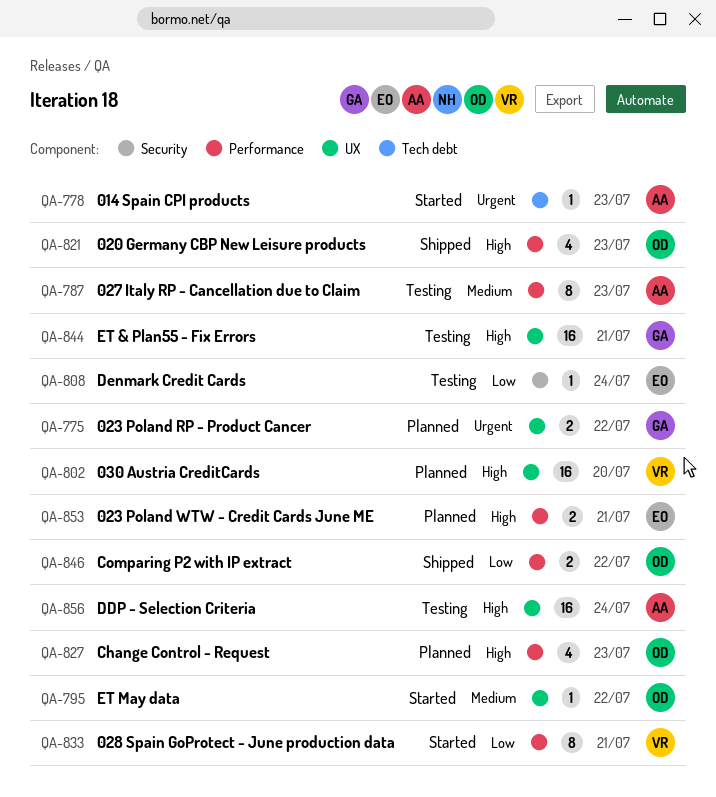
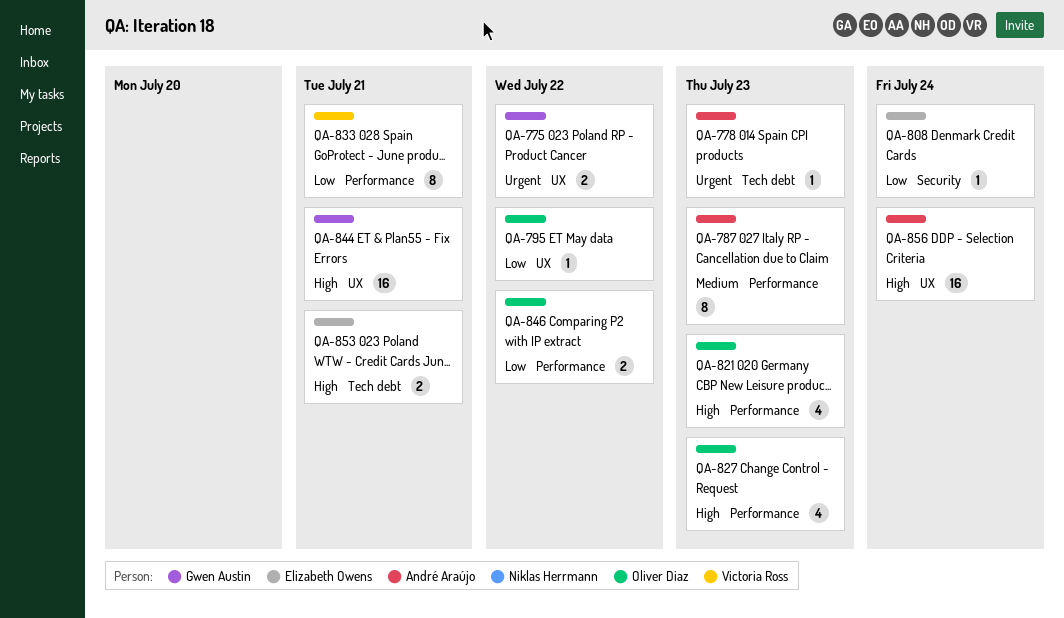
QA-795, priority: Medium -> Low
QA-802: present -> none
QA-853, label: Performance -> Tech debt

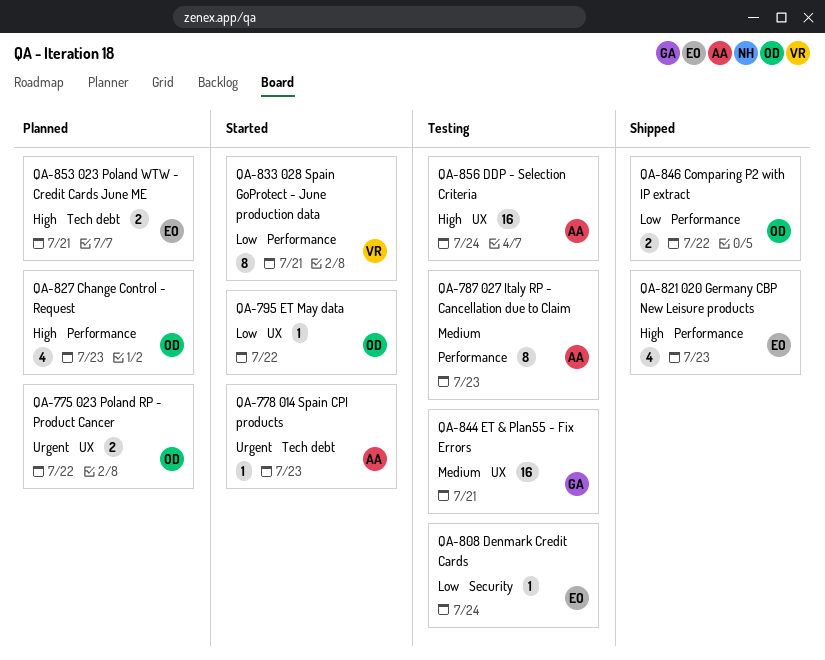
QA-775, owner: Gwen Austin -> Oliver Diaz
QA-821, owner: Oliver Diaz -> Elizabeth Owens
QA-844, priority: High -> Medium

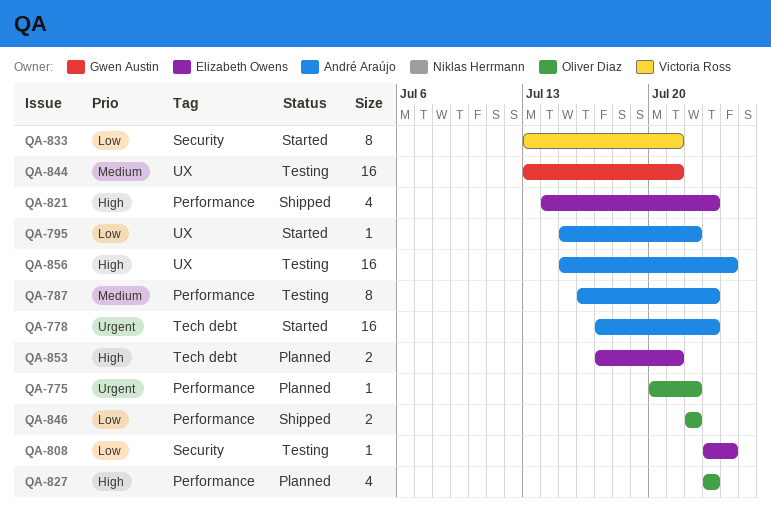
QA-775, label: UX -> Performance
QA-775, estimate: 2 -> 1
QA-778, estimate: 1 -> 16
QA-795, owner: Oliver Diaz -> André Araújo
QA-833, label: Performance -> Security

